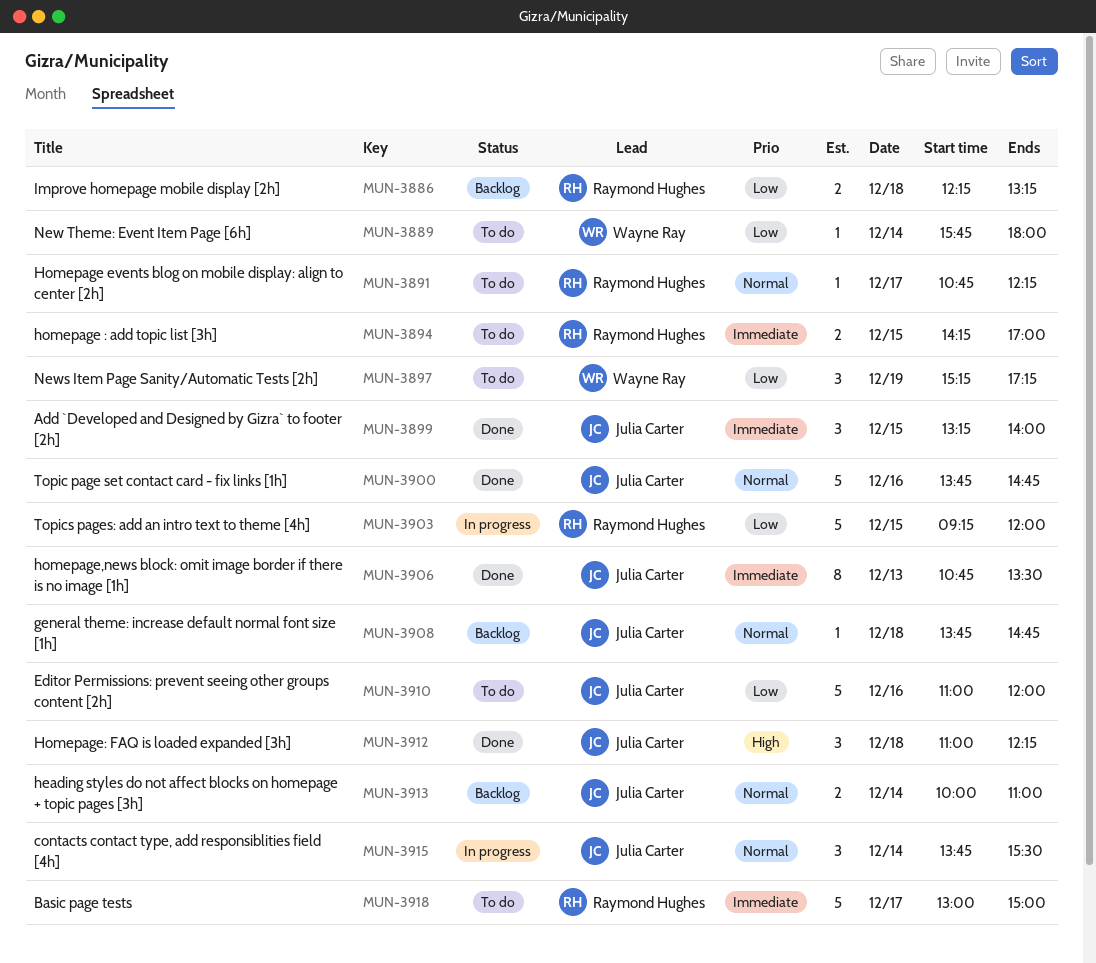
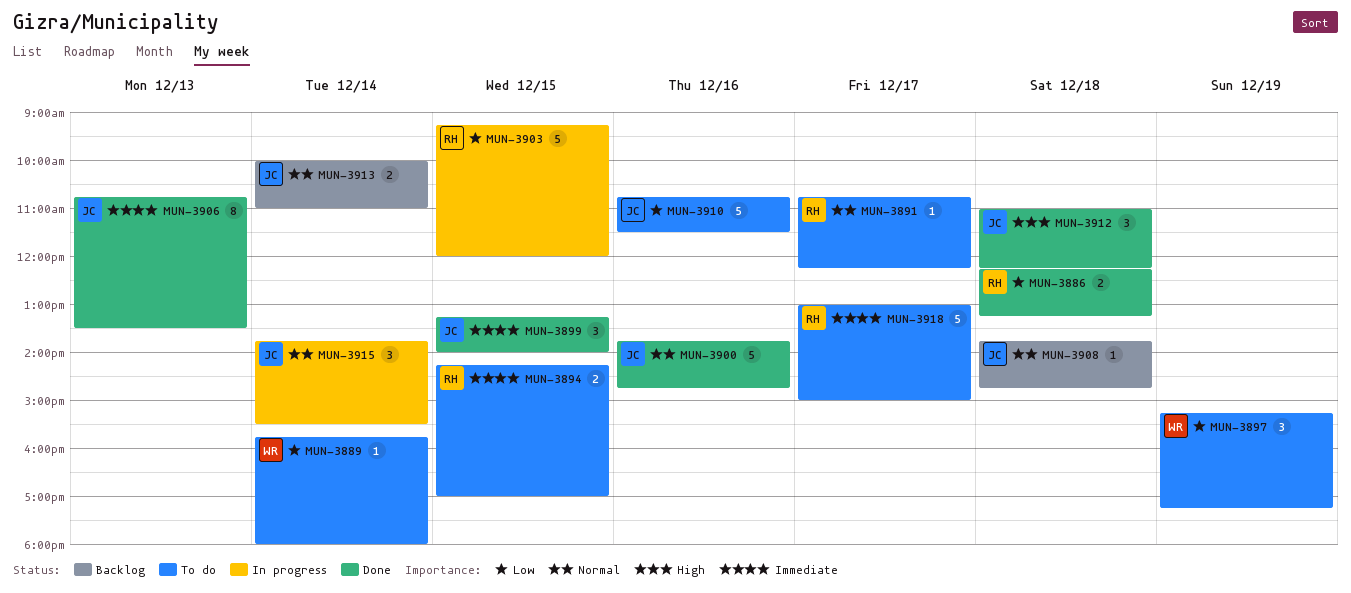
MUN-3886, status: Backlog -> Done
MUN-3910, begins: 11:00 -> 10:45
MUN-3910, ends: 12:00 -> 11:30

